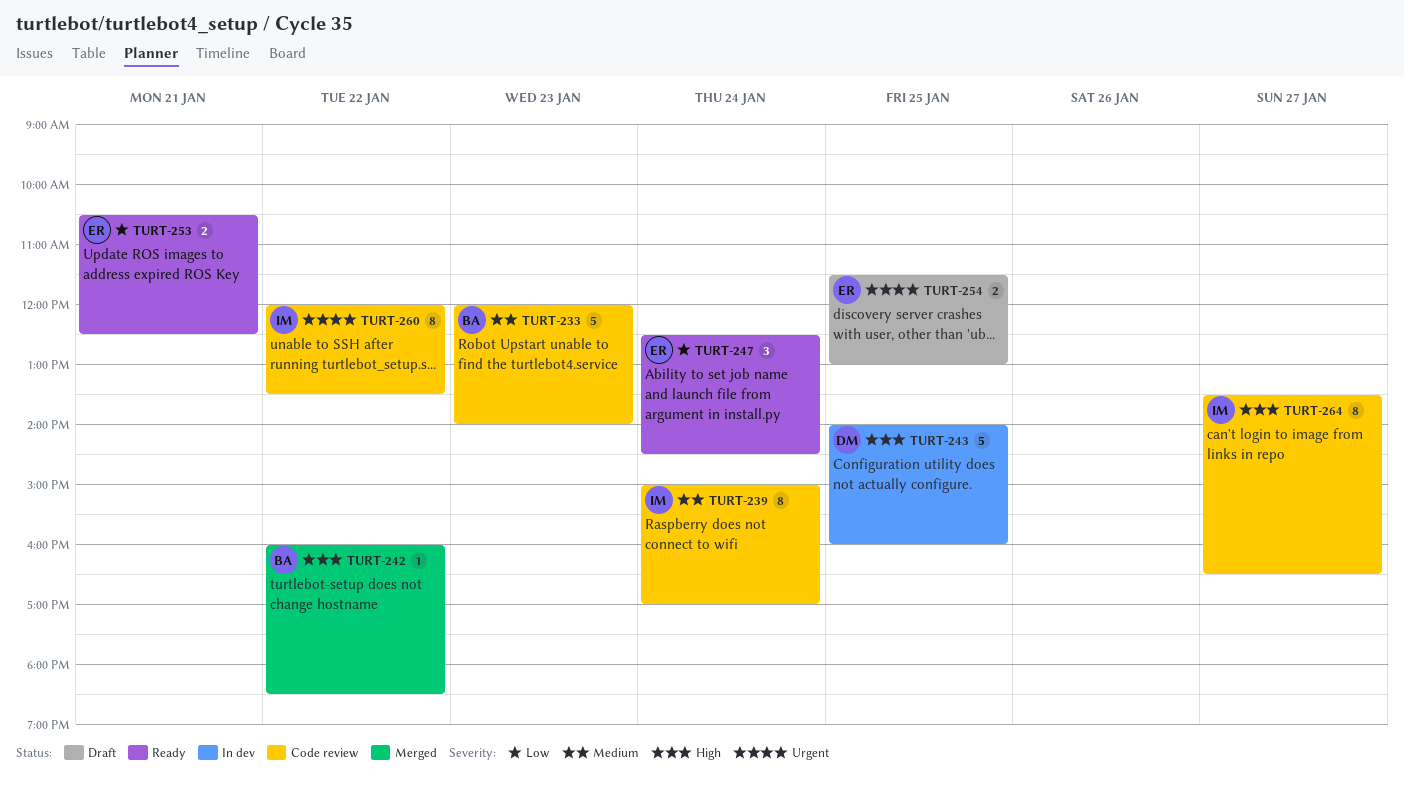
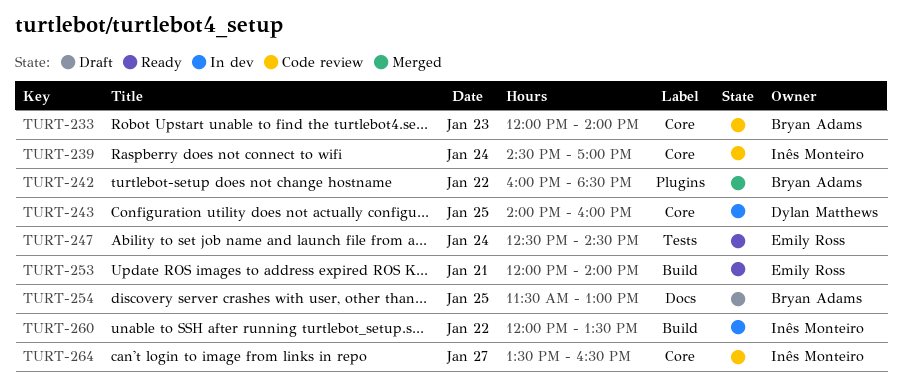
TURT-239, begins: 15:00 -> 14:30
TURT-253, begins: 10:30 -> 12:00
TURT-253, ends: 12:30 -> 14:00
TURT-254, owner: Emily Ross -> Bryan Adams
TURT-260, status: Code review -> In dev

